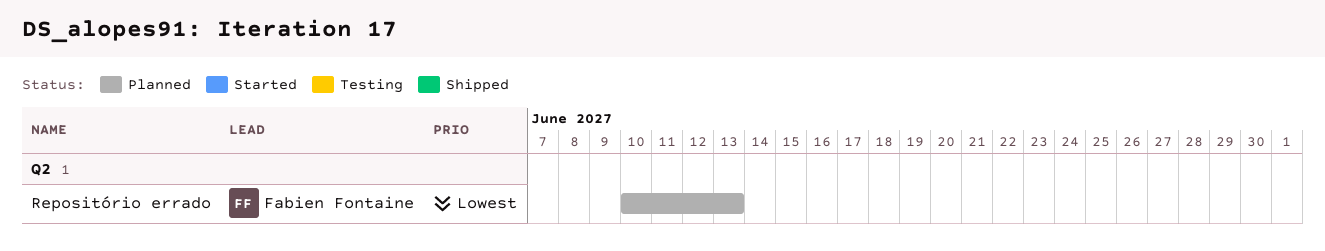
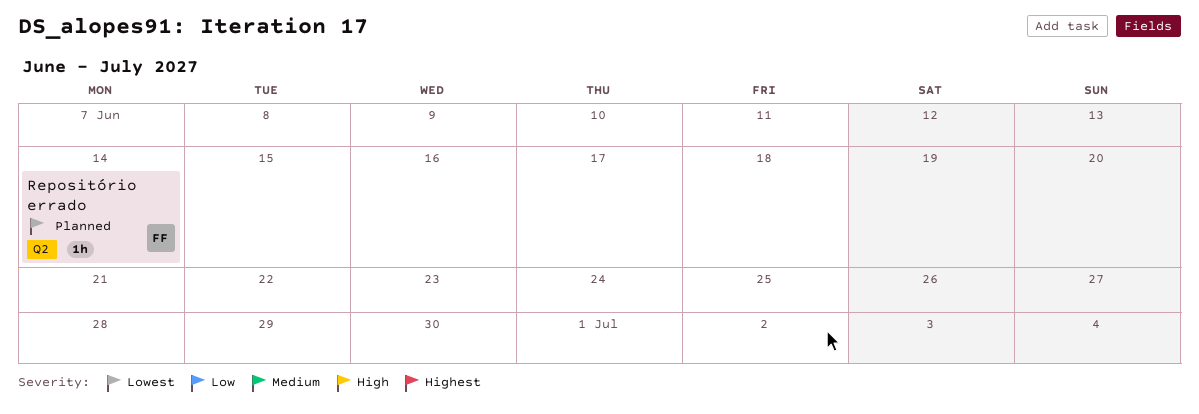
Repositório errado, due: Jun 13 -> Jun 14

